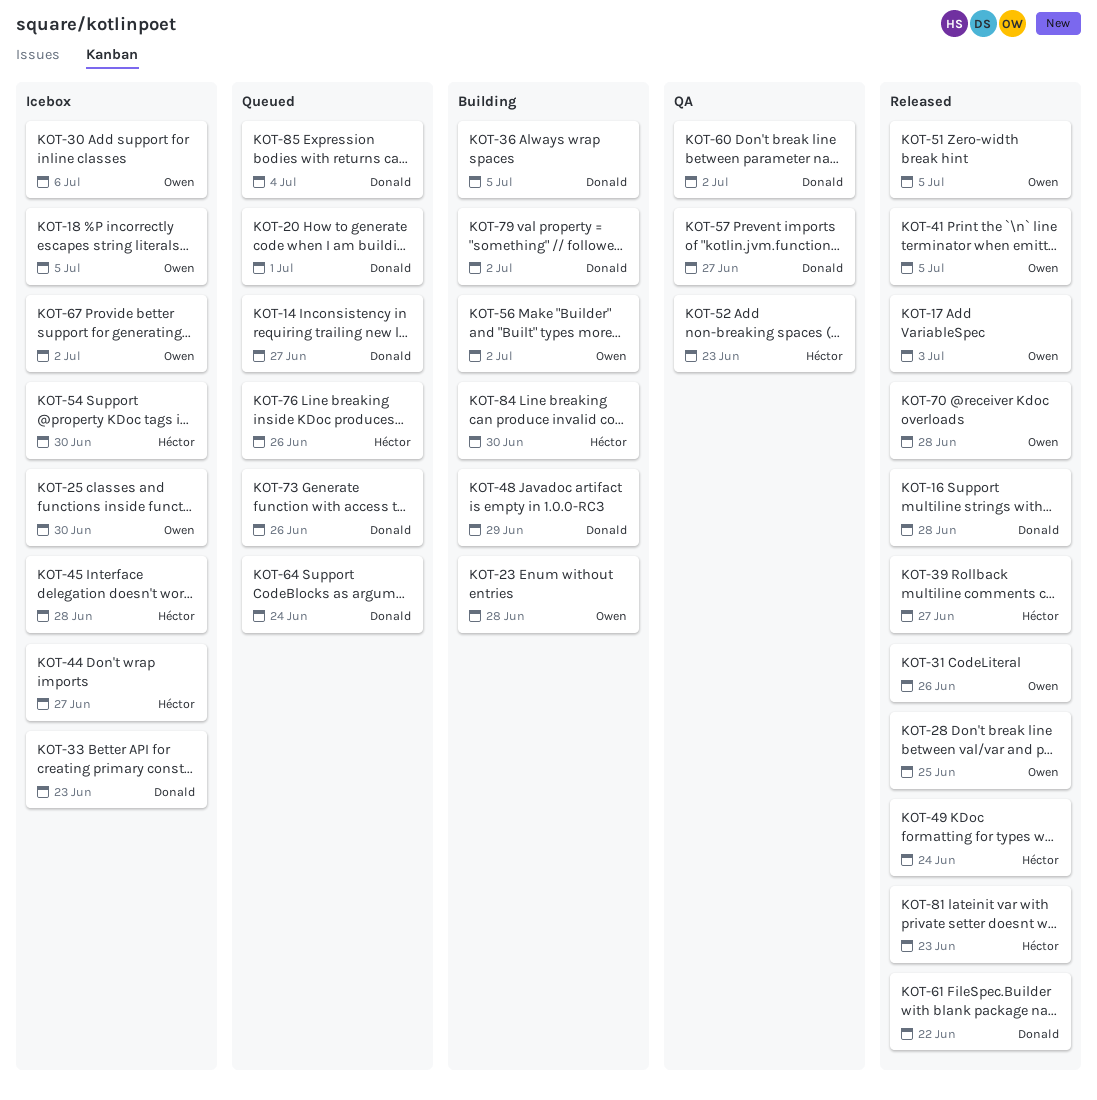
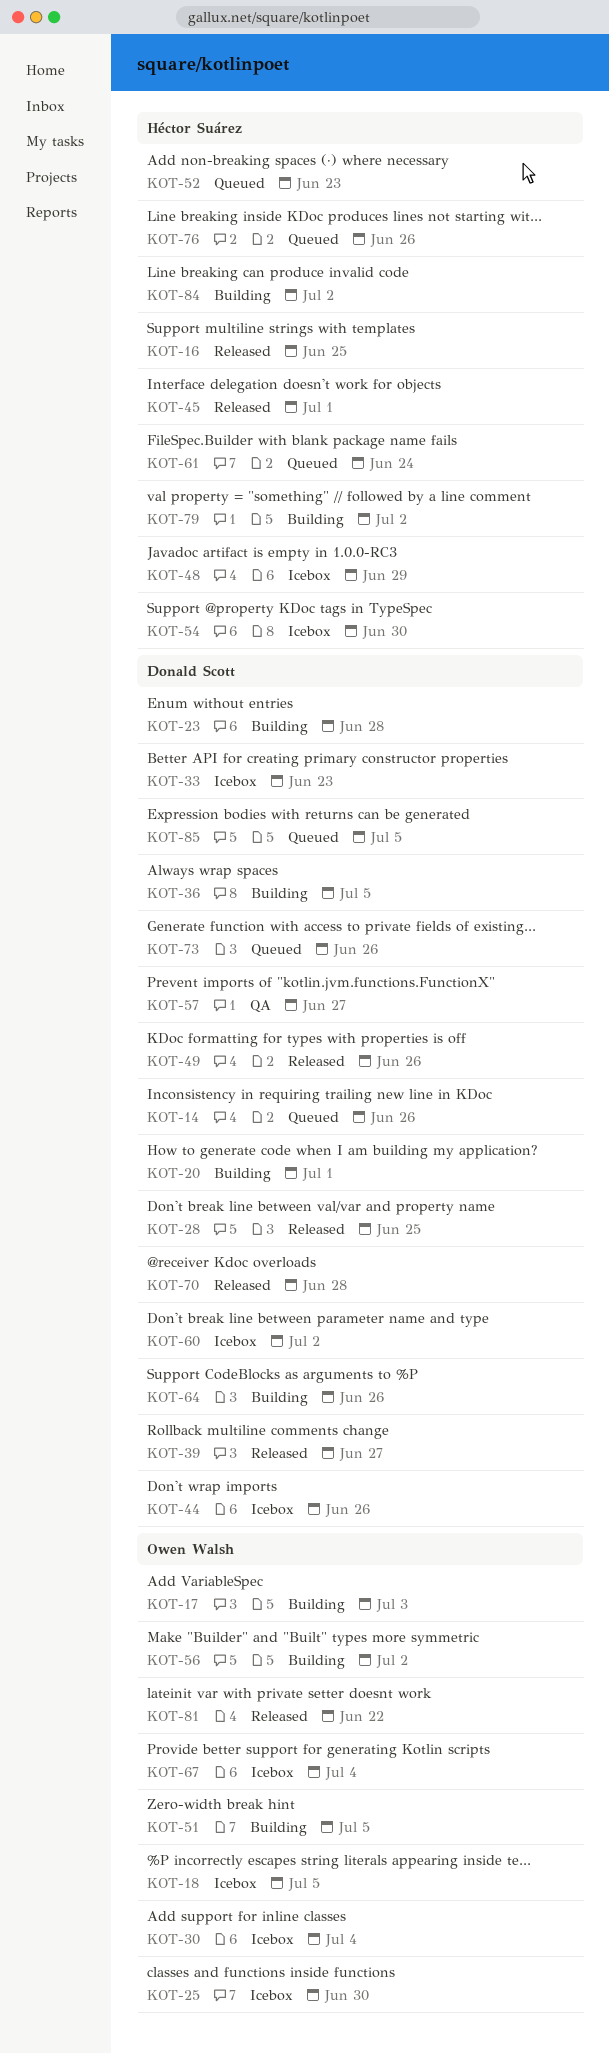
KOT-14, due: Jun 27 -> Jun 26
KOT-16, owner: Donald Scott -> Héctor Suárez
KOT-16, due: Jun 28 -> Jun 25
KOT-17, status: Released -> Building
KOT-20, status: Queued -> Building
KOT-23, owner: Owen Walsh -> Donald Scott
KOT-28, owner: Owen Walsh -> Donald Scott
KOT-30, due: Jul 6 -> Jul 4
KOT-31: present -> none
KOT-39, owner: Héctor Suárez -> Donald Scott
KOT-41: present -> none
KOT-44, owner: Héctor Suárez -> Donald Scott
KOT-44, due: Jun 27 -> Jun 26
KOT-45, status: Icebox -> Released
KOT-45, due: Jun 28 -> Jul 1
KOT-48, status: Building -> Icebox
KOT-48, owner: Donald Scott -> Héctor Suárez
KOT-49, owner: Héctor Suárez -> Donald Scott
KOT-49, due: Jun 24 -> Jun 26
KOT-51, status: Released -> Building
KOT-52, status: QA -> Queued
KOT-60, status: QA -> Icebox
KOT-61, status: Released -> Queued
KOT-61, owner: Donald Scott -> Héctor Suárez
KOT-61, due: Jun 22 -> Jun 24
KOT-64, status: Queued -> Building
KOT-64, due: Jun 24 -> Jun 26
KOT-67, due: Jul 2 -> Jul 4
KOT-70, owner: Owen Walsh -> Donald Scott
KOT-79, owner: Donald Scott -> Héctor Suárez
KOT-81, owner: Héctor Suárez -> Owen Walsh
KOT-81, due: Jun 23 -> Jun 22
KOT-84, due: Jun 30 -> Jul 2
KOT-85, due: Jul 4 -> Jul 5

